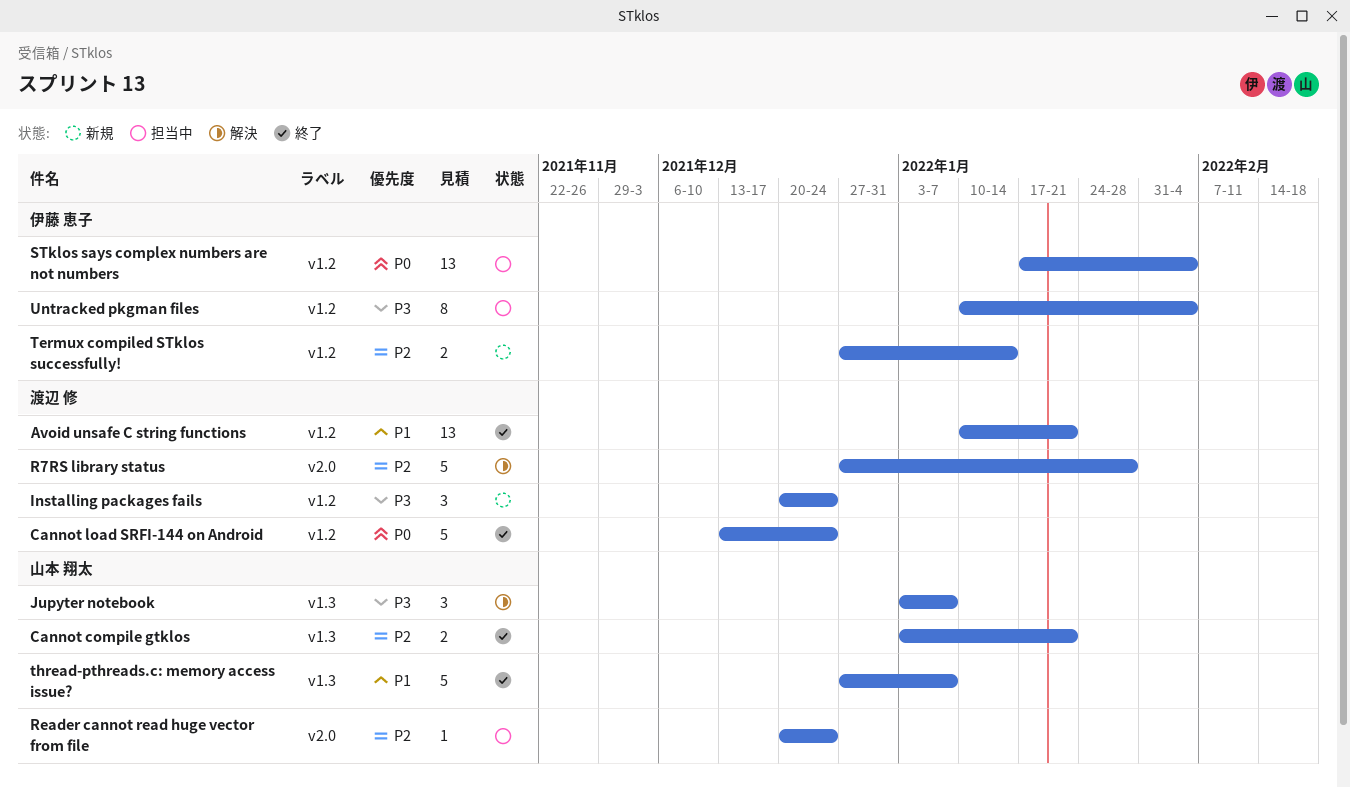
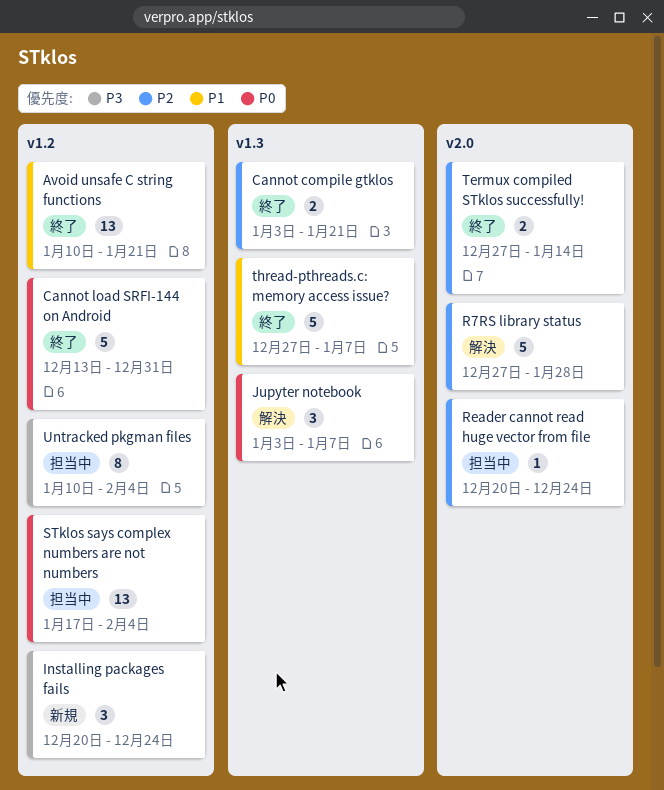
Cannot load SRFI-144 on Android, due: Dec 24 -> Dec 31
Jupyter notebook, priority: P3 -> P0
Termux compiled STklos successfully!, status: 新規 -> 終了
Termux compiled STklos successfully!, label: v1.2 -> v2.0

